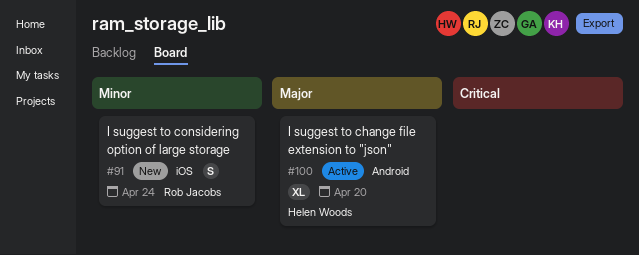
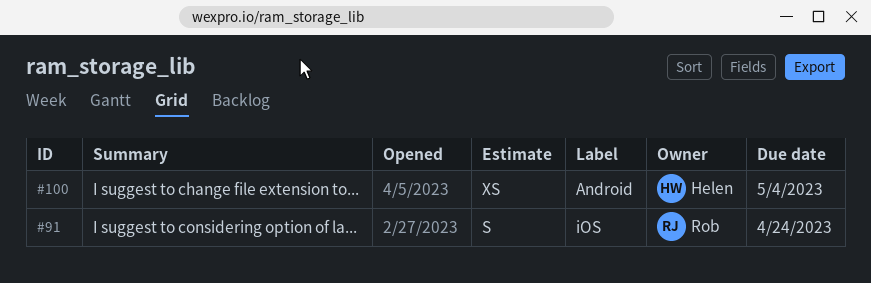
#100, estimate: XL -> XS
#100, due: Apr 20 -> May 4

